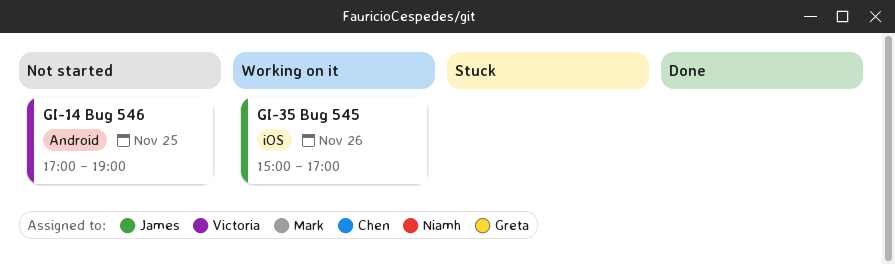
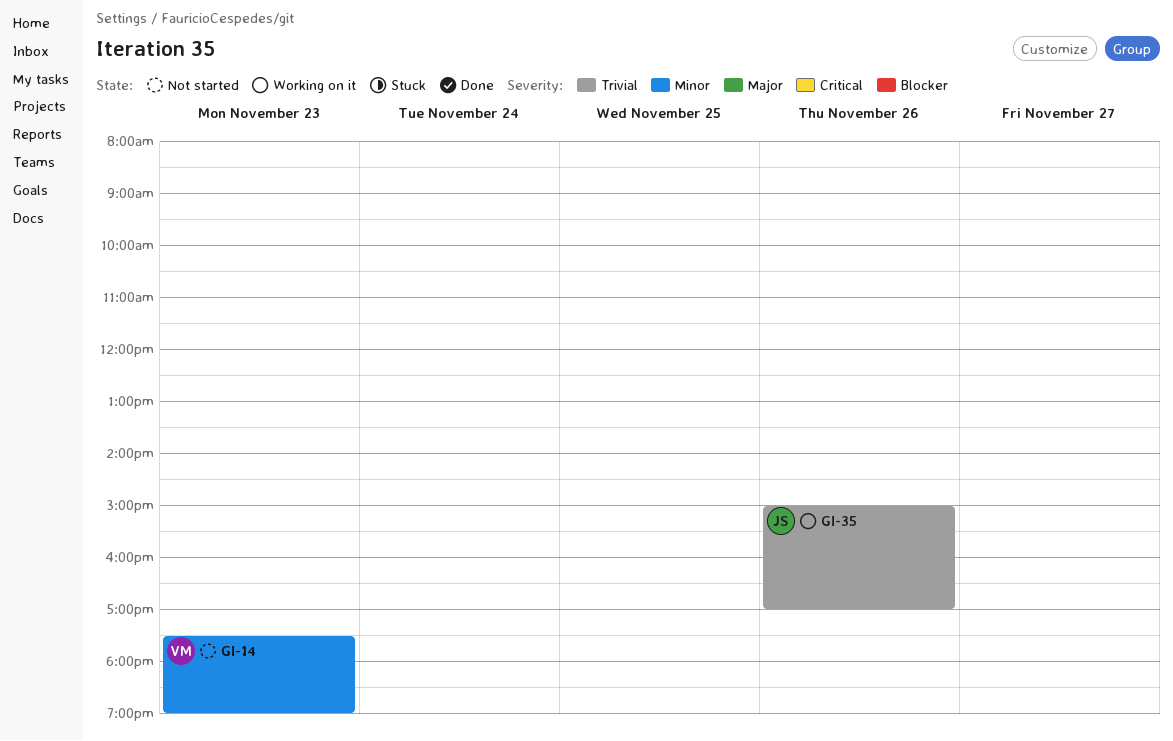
GI-14, day: Nov 25 -> Nov 23
GI-14, begins: 17:00 -> 17:30

